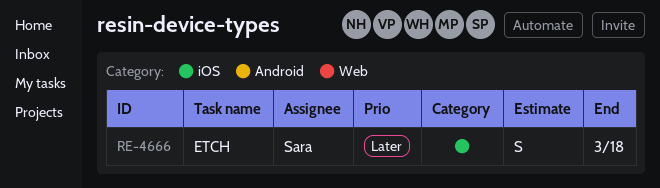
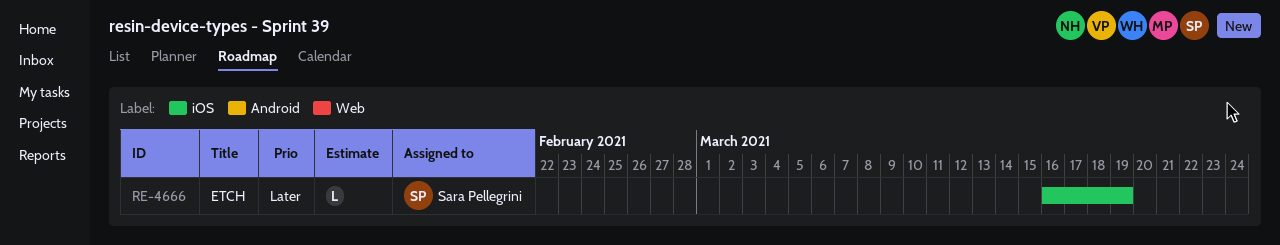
RE-4666, estimate: S -> L
RE-4666, due: Mar 18 -> Mar 19

